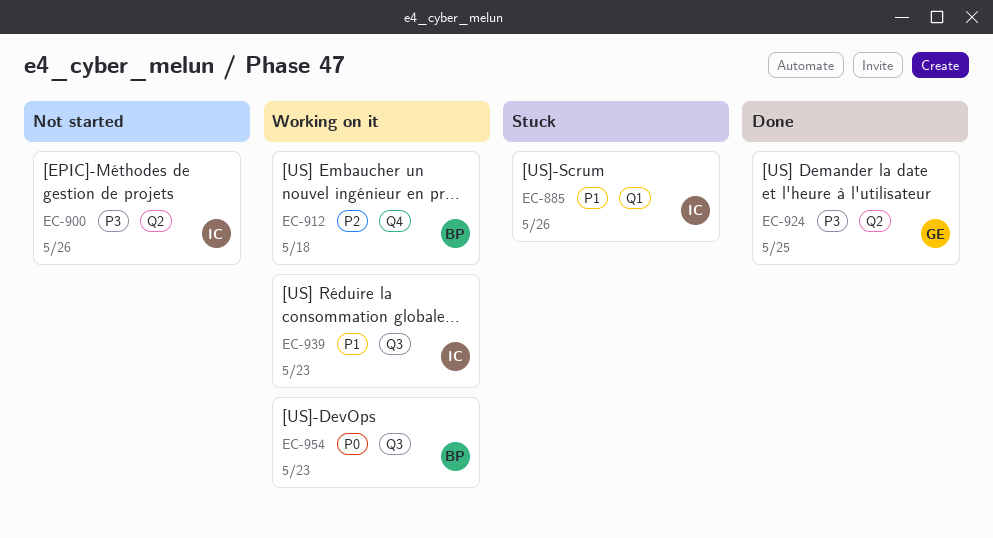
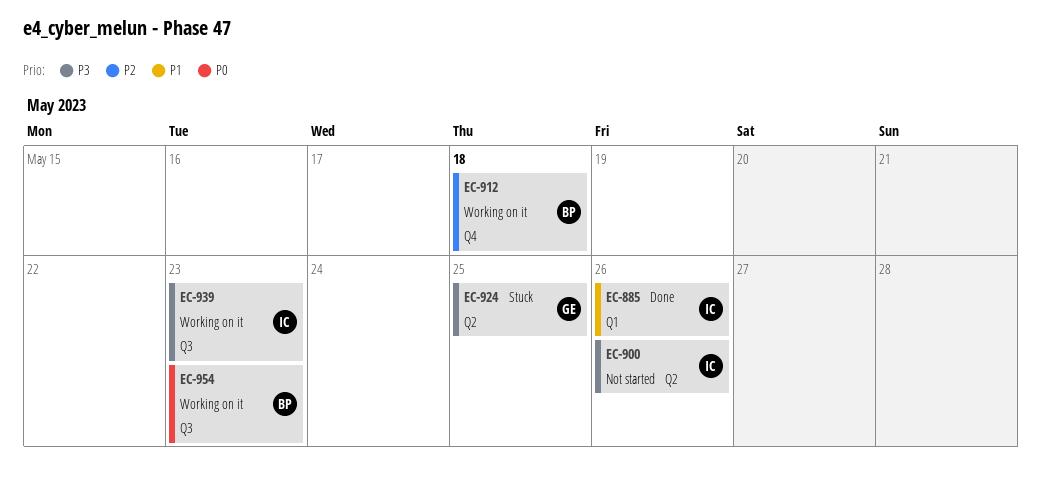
EC-885, status: Stuck -> Done
EC-924, status: Done -> Stuck
EC-939, priority: P1 -> P3

